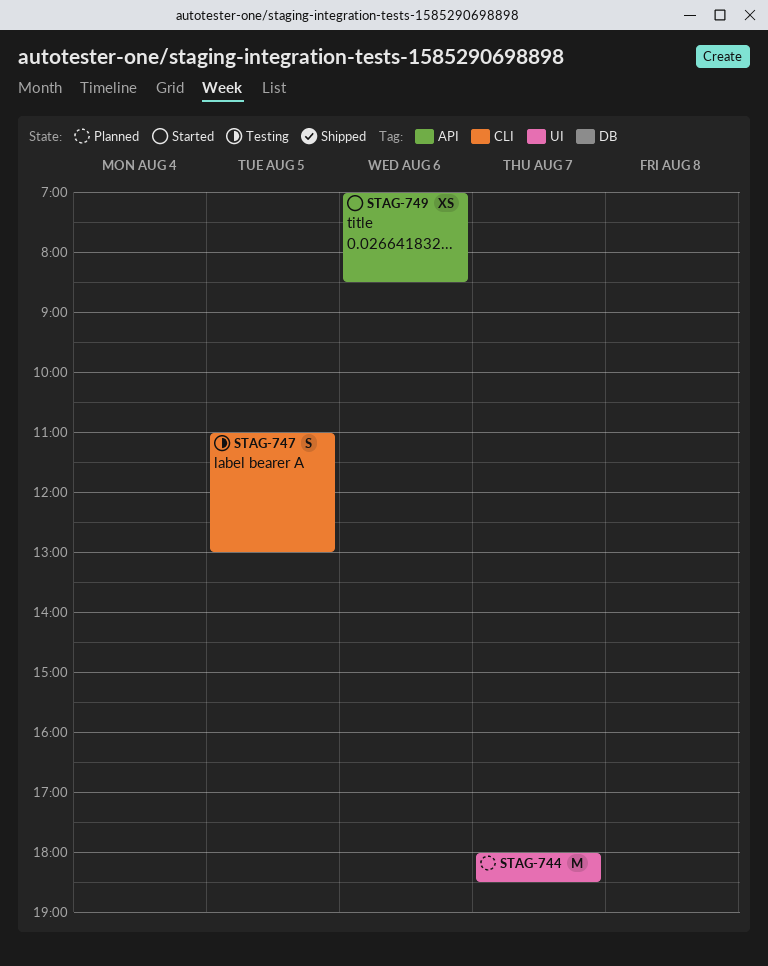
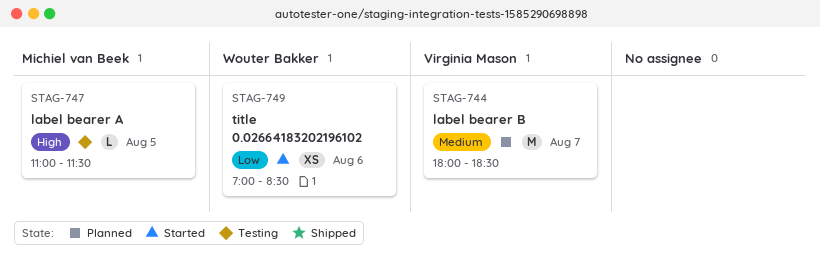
STAG-747, estimate: S -> L
STAG-747, ends: 13:00 -> 11:30

